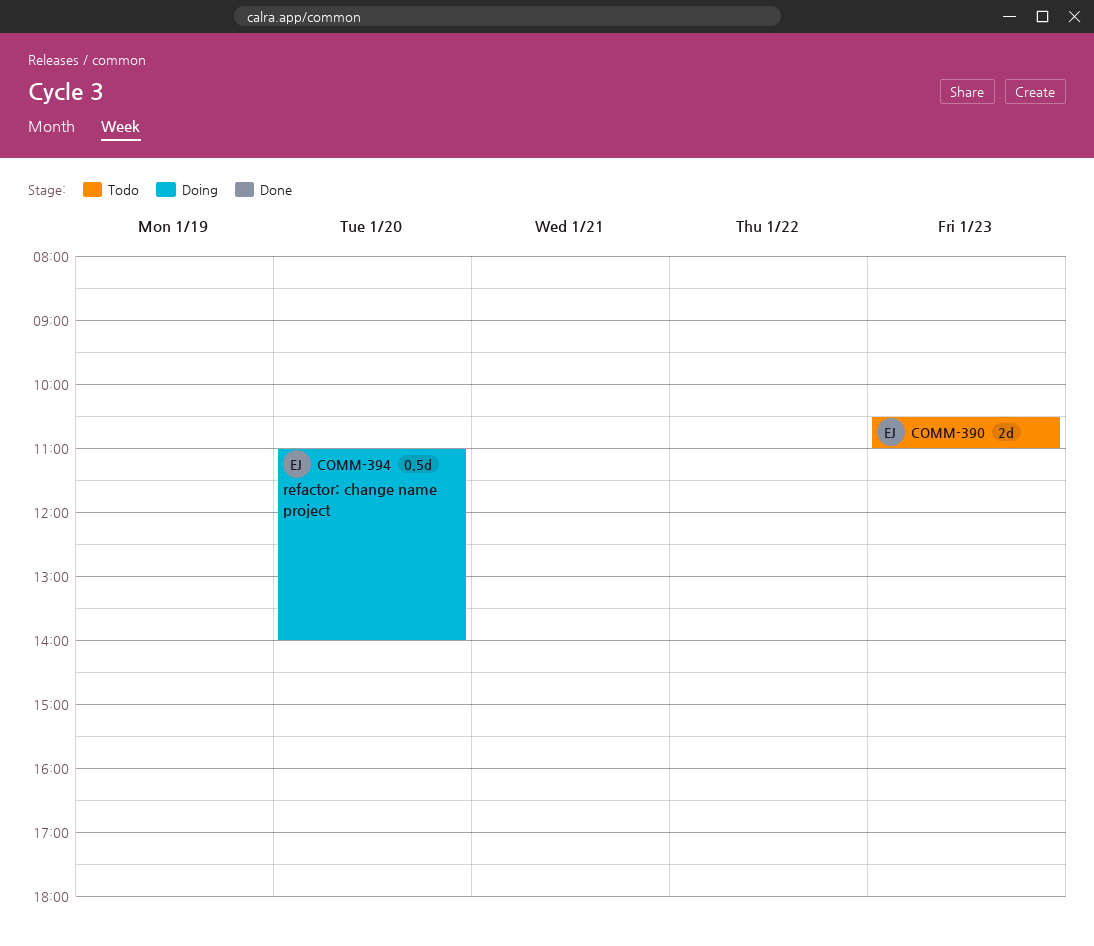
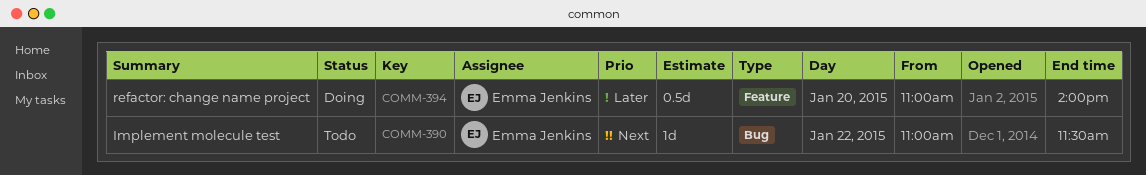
COMM-390, estimate: 2d -> 1d
COMM-390, day: Jan 23 -> Jan 22
COMM-390, begins: 10:30 -> 11:00
COMM-390, ends: 11:00 -> 11:30

